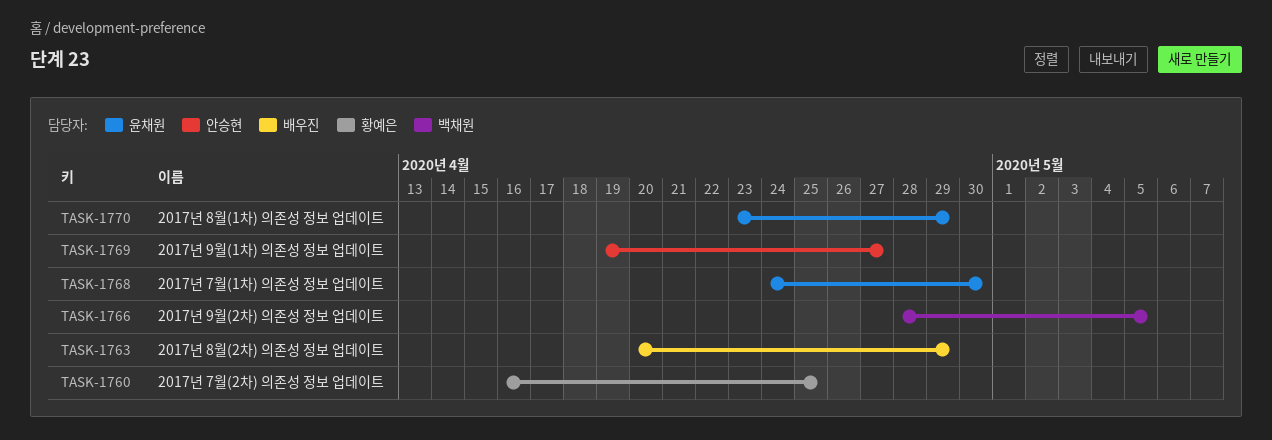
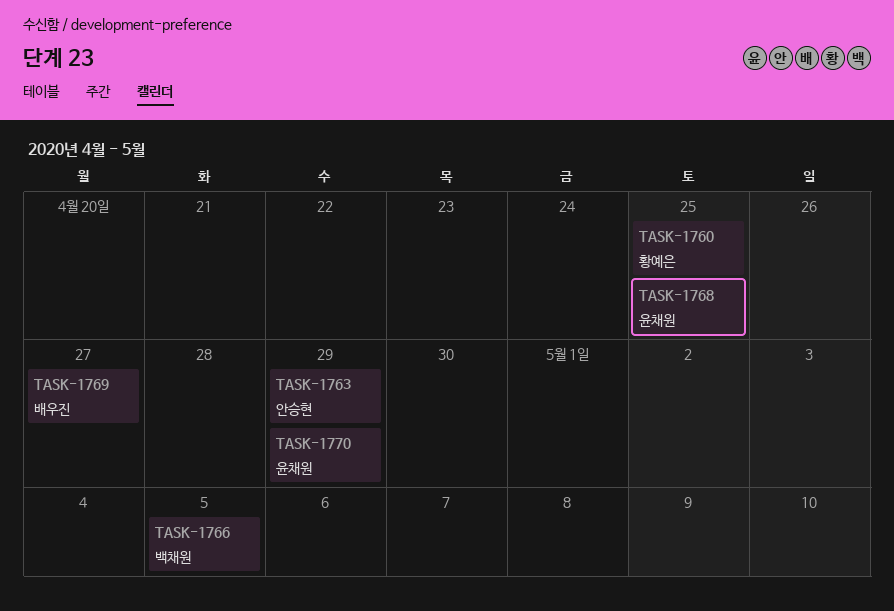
TASK-1763, owner: 배우진 -> 안승현
TASK-1768, due: Apr 30 -> Apr 25
TASK-1769, owner: 안승현 -> 배우진

